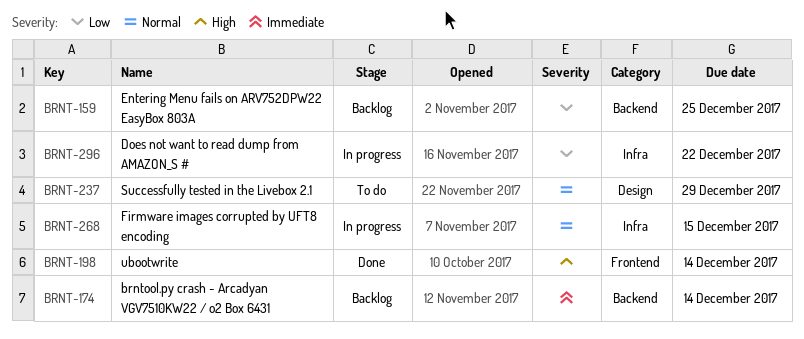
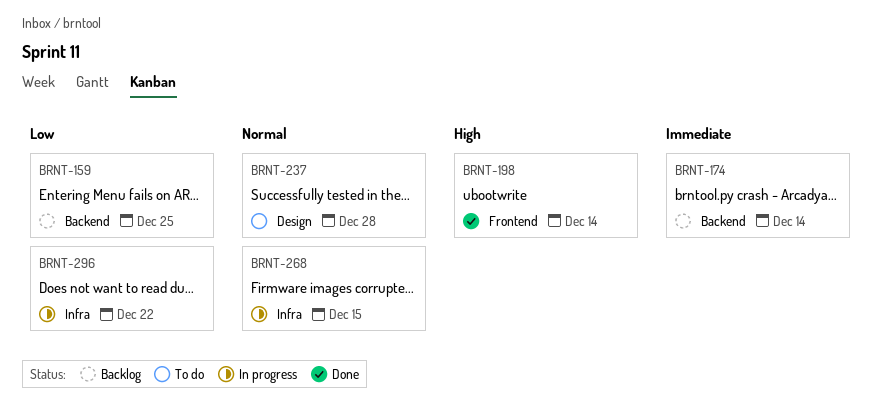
BRNT-237, due: Dec 29 -> Dec 28

